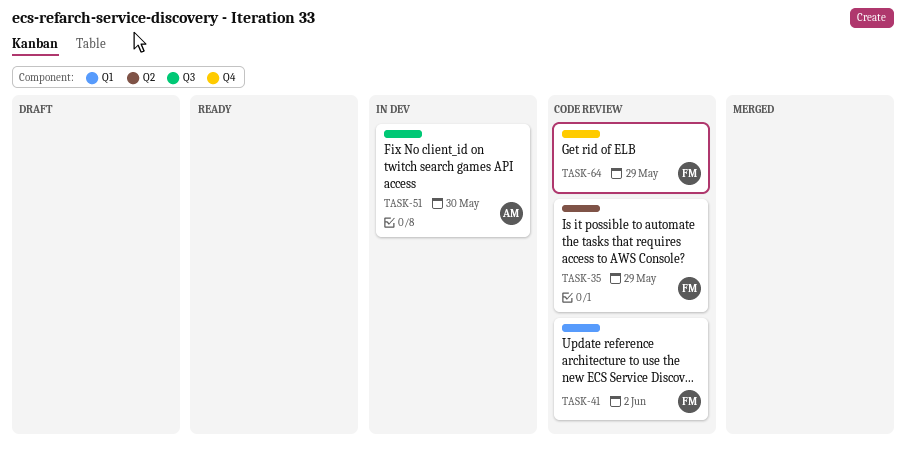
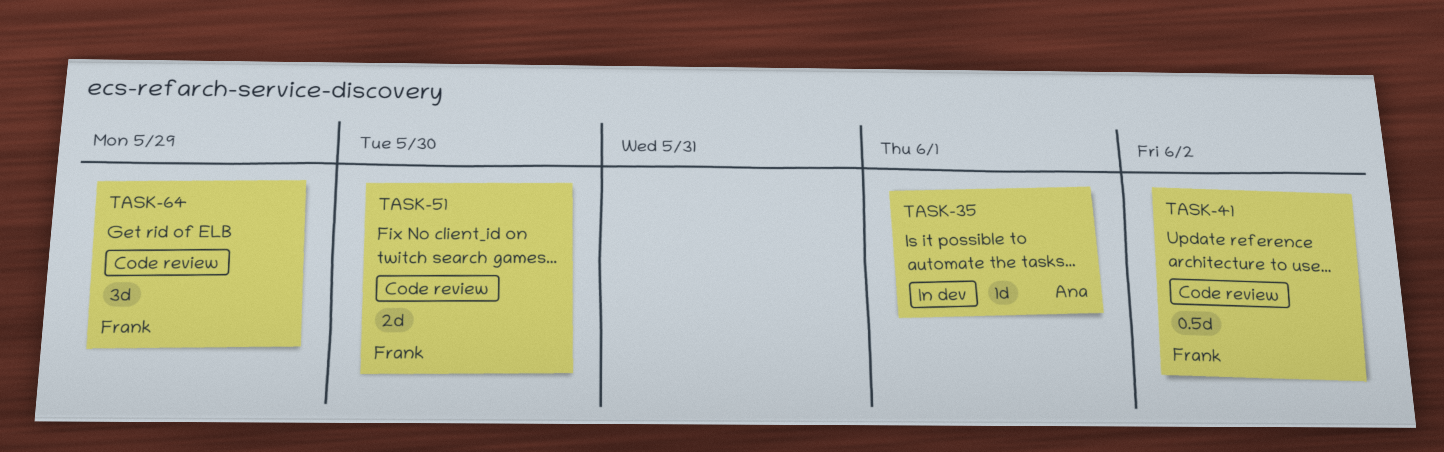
TASK-35, status: Code review -> In dev
TASK-35, owner: Frank -> Ana
TASK-35, due: May 29 -> Jun 1
TASK-51, status: In dev -> Code review
TASK-51, owner: Ana -> Frank

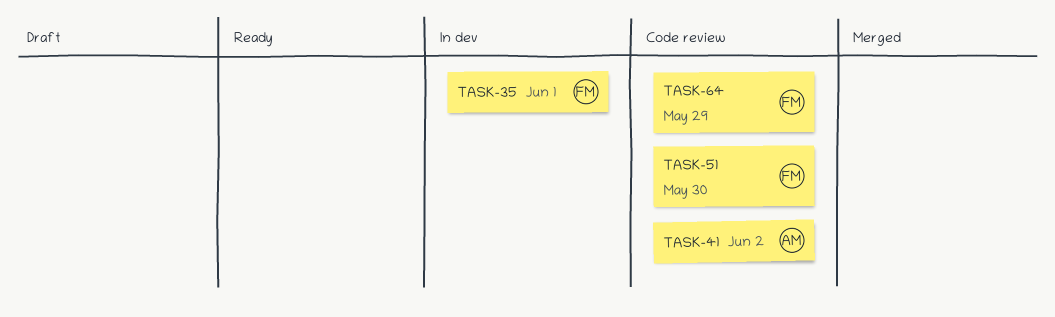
TASK-35, owner: Ana -> Frank
TASK-41, owner: Frank -> Ana

